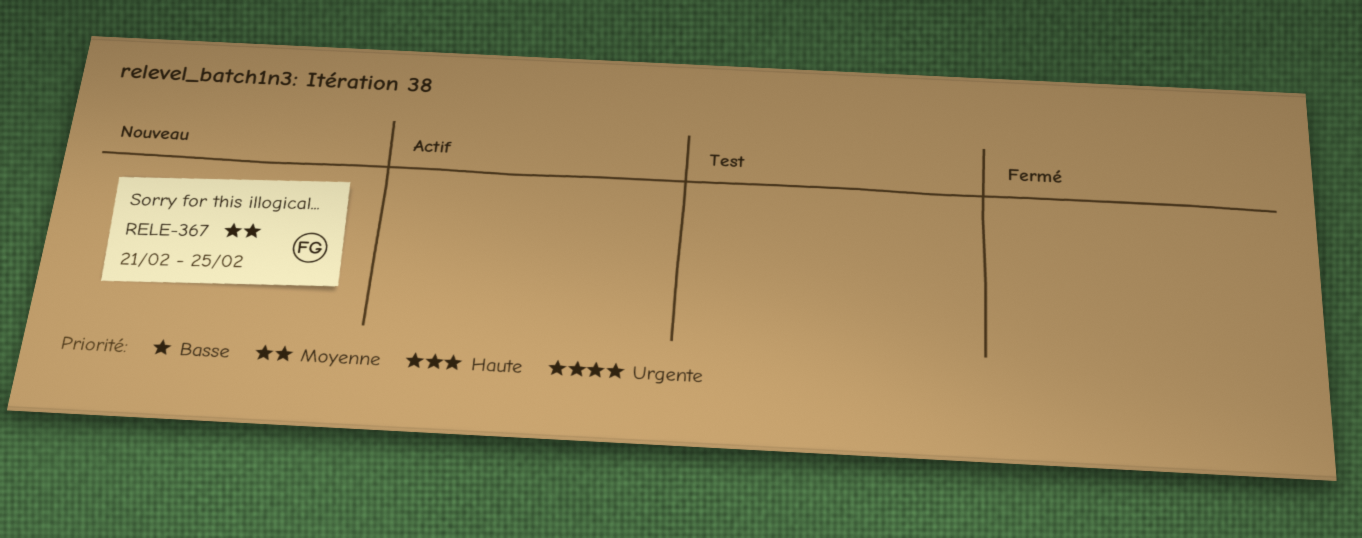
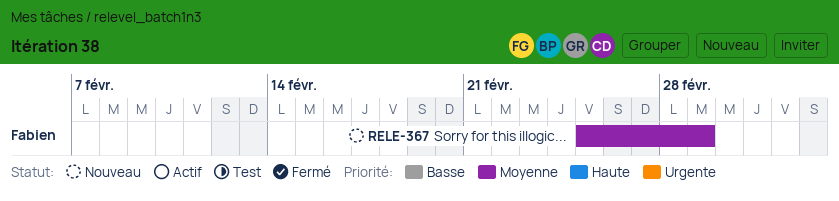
RELE-367, start: Feb 21 -> Feb 25
RELE-367, due: Feb 25 -> Mar 1

